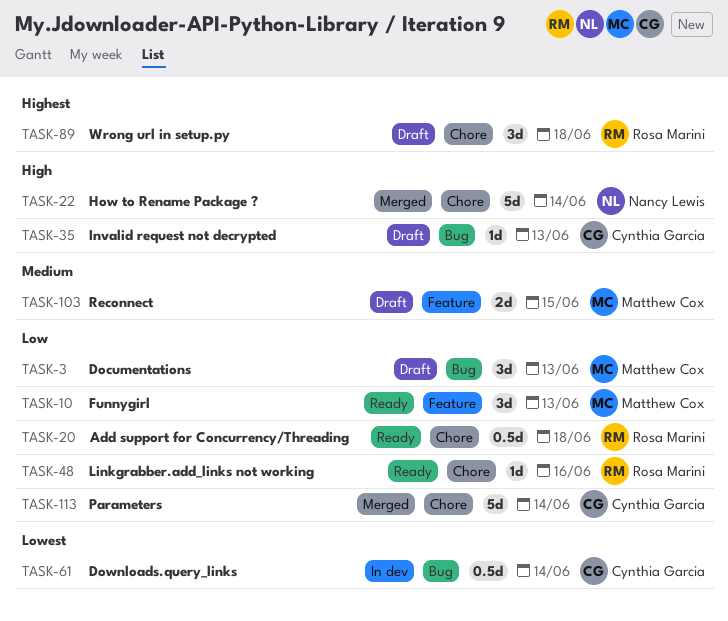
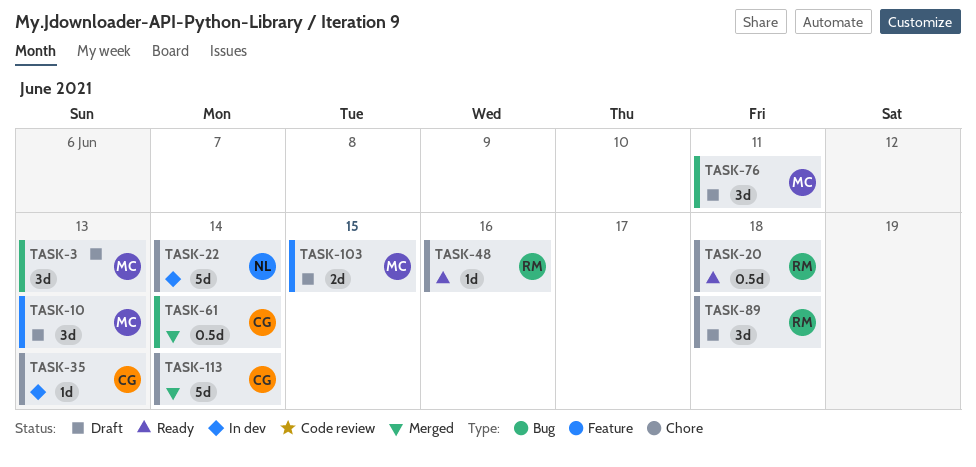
TASK-10, status: Ready -> Draft
TASK-22, status: Merged -> In dev
TASK-35, status: Draft -> In dev
TASK-35, label: Bug -> Chore
TASK-61, status: In dev -> Merged
TASK-76: none -> present

